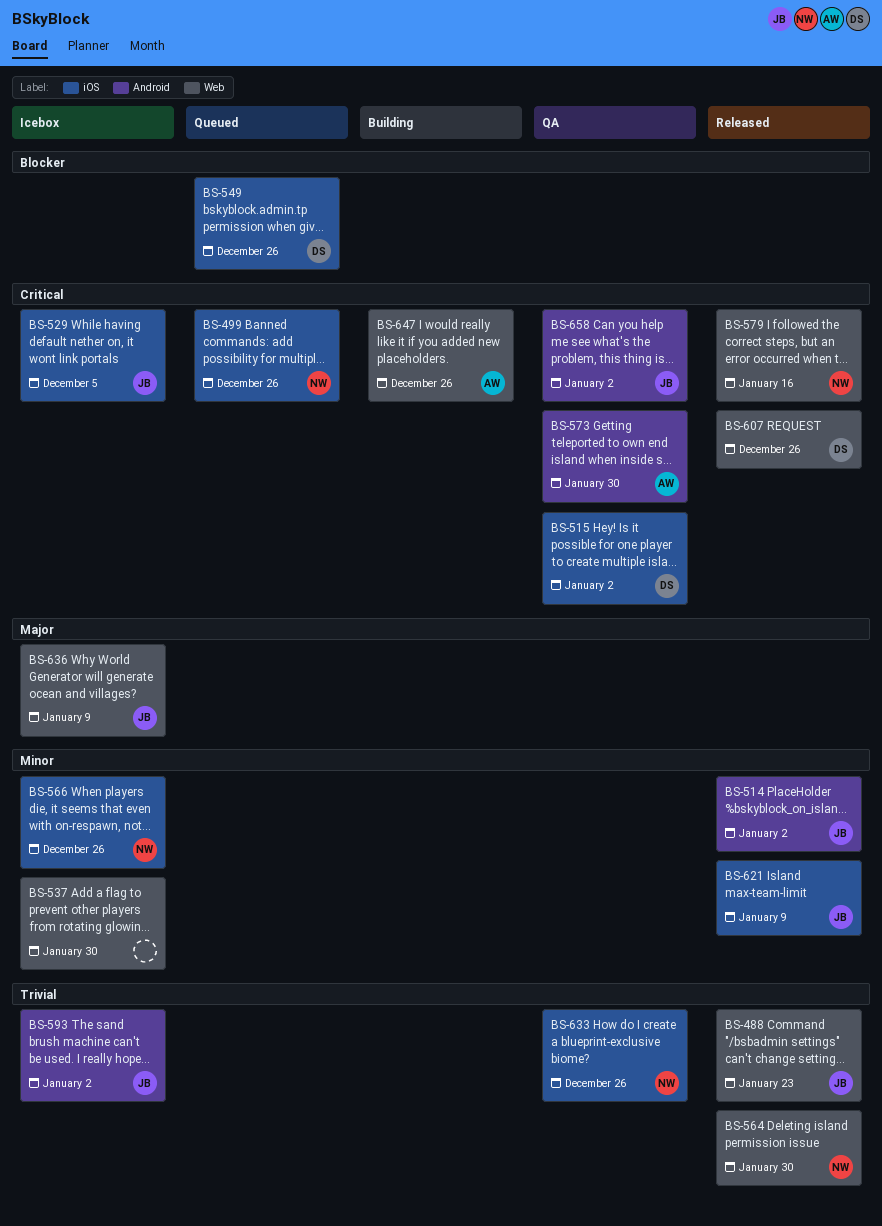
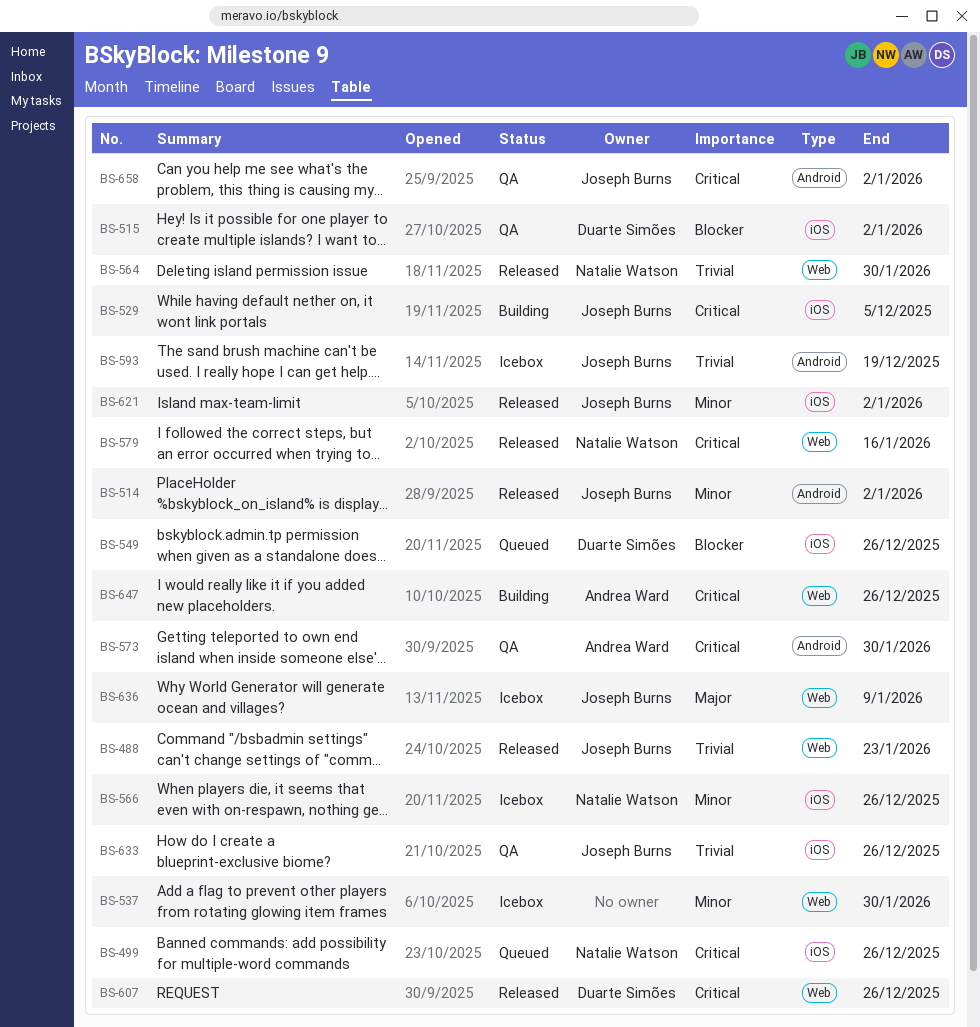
BS-515, priority: Critical -> Blocker
BS-529, status: Icebox -> Building
BS-593, due: Jan 2 -> Dec 19
BS-621, due: Jan 9 -> Jan 2
BS-633, owner: Natalie Watson -> Joseph Burns

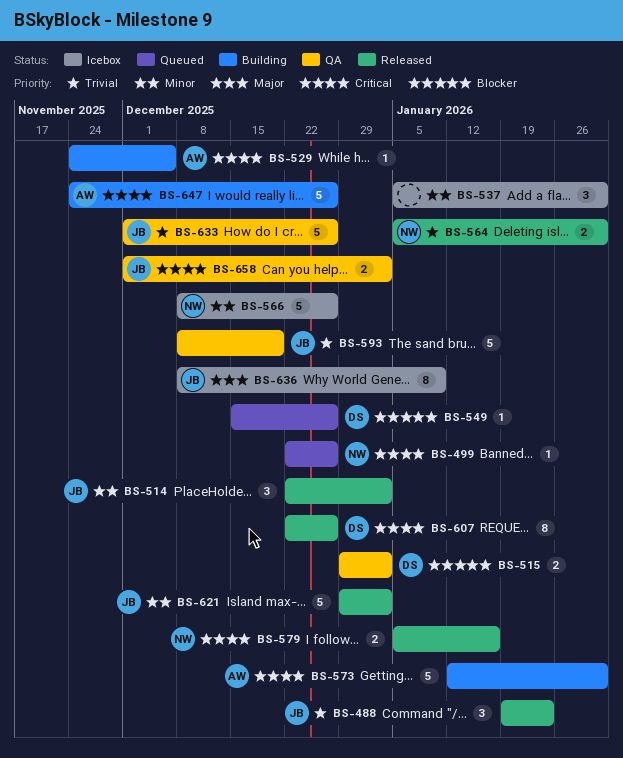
BS-529, owner: Joseph Burns -> Andrea Ward
BS-573, status: QA -> Building
BS-593, status: Icebox -> QA

